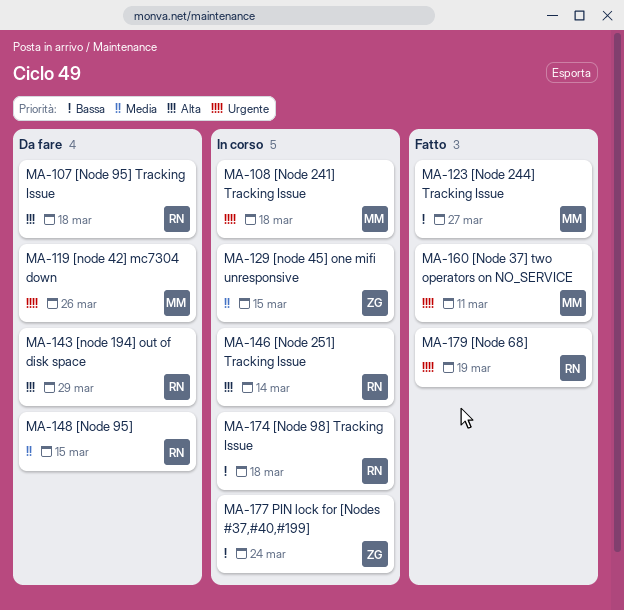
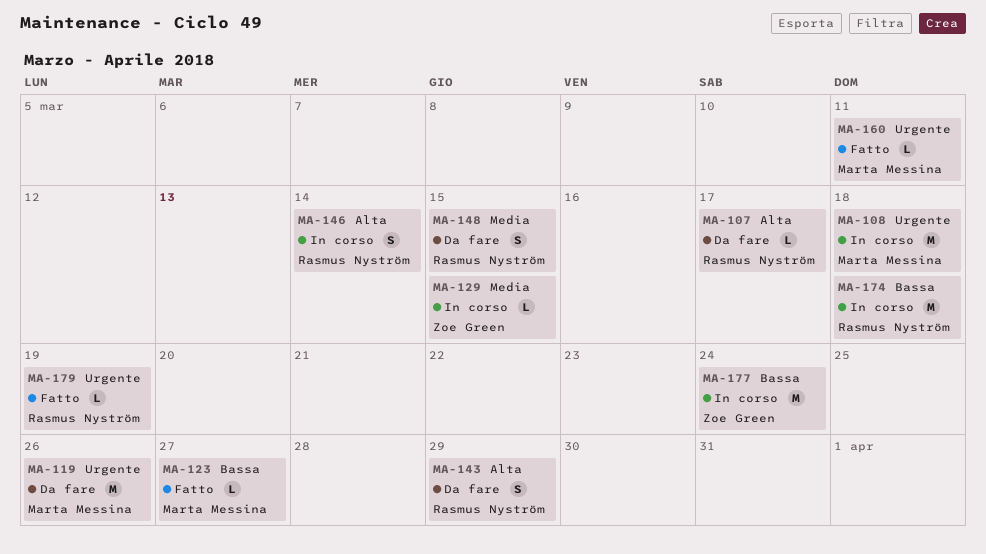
MA-107, due: Mar 18 -> Mar 17

